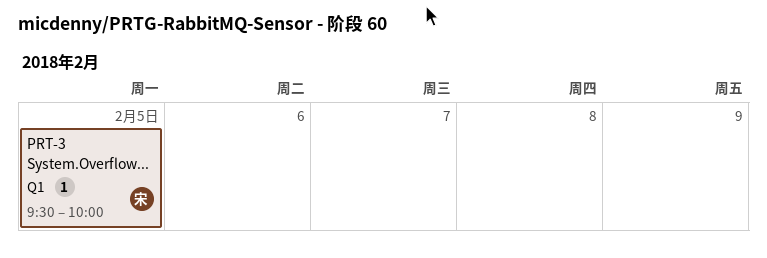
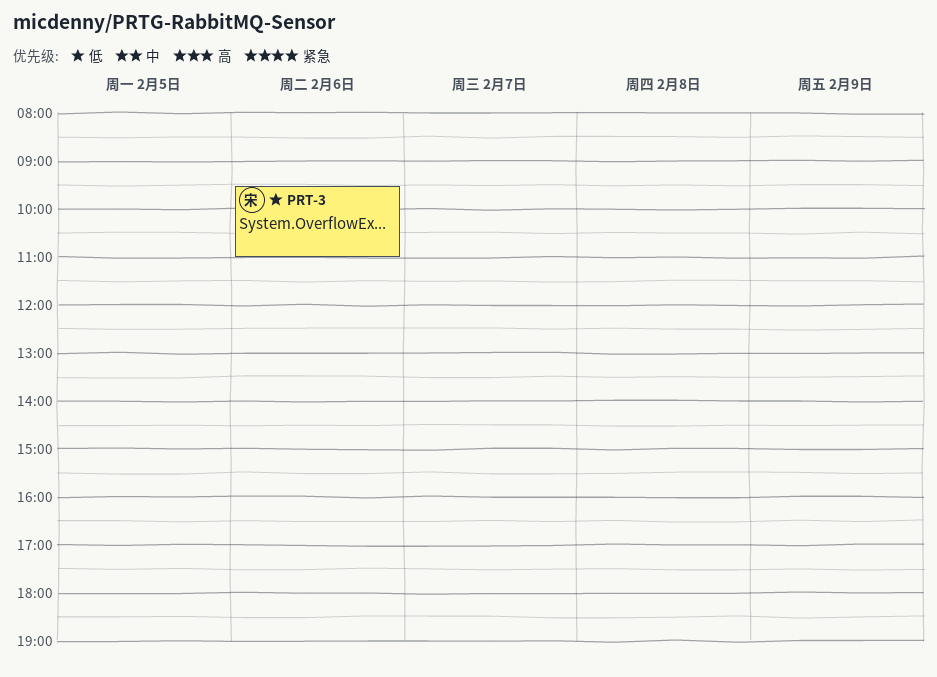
PRT-3, day: Feb 5 -> Feb 6
PRT-3, ends: 10:00 -> 11:00

